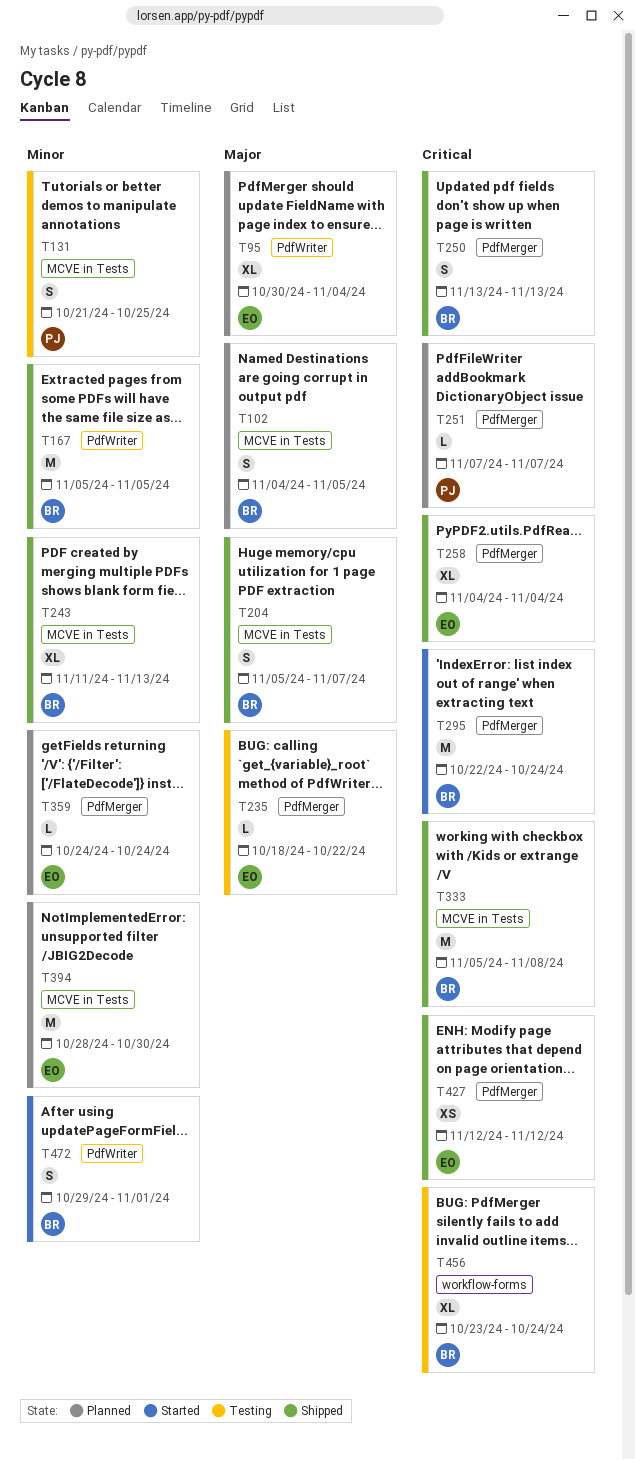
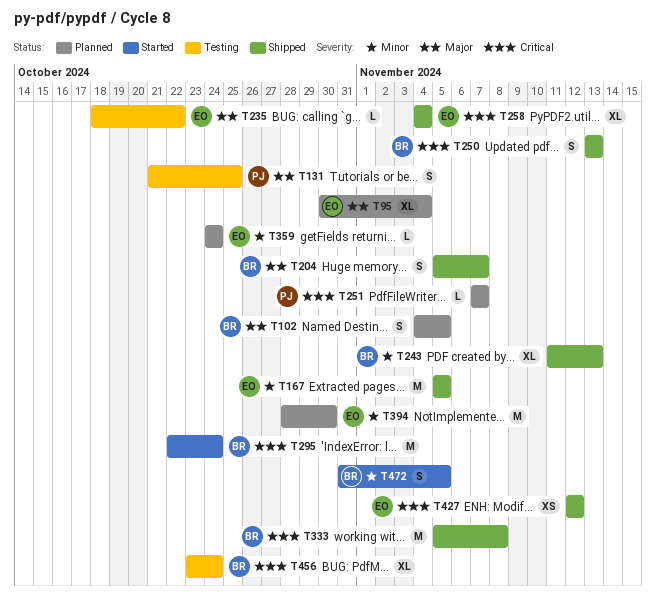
T131, priority: Minor -> Major
T167, owner: BR -> EO
T472, start: Oct 29 -> Oct 31
T472, due: Nov 1 -> Nov 5

